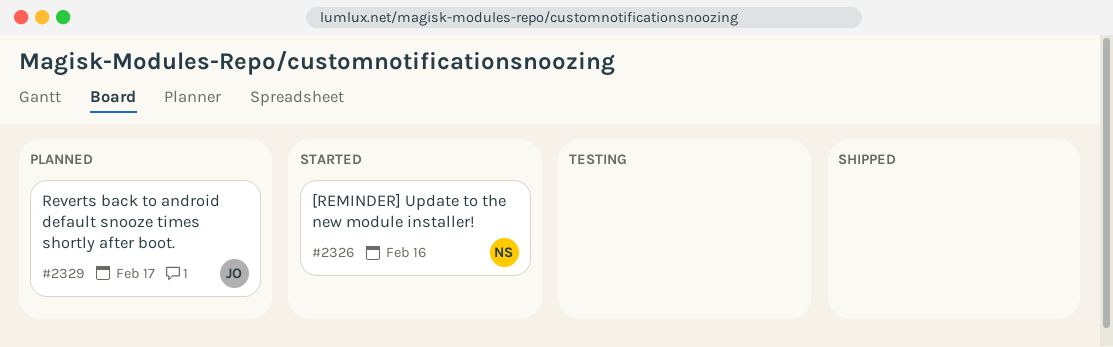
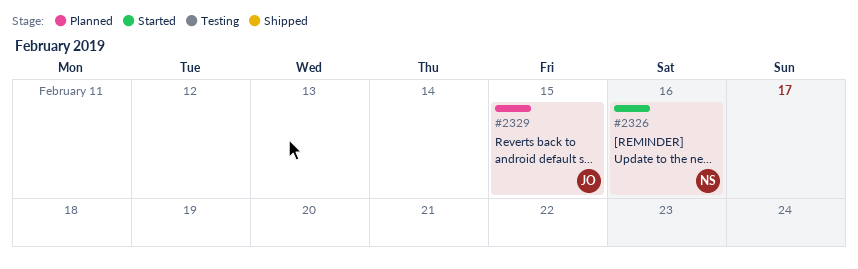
#2329, due: Feb 17 -> Feb 15

